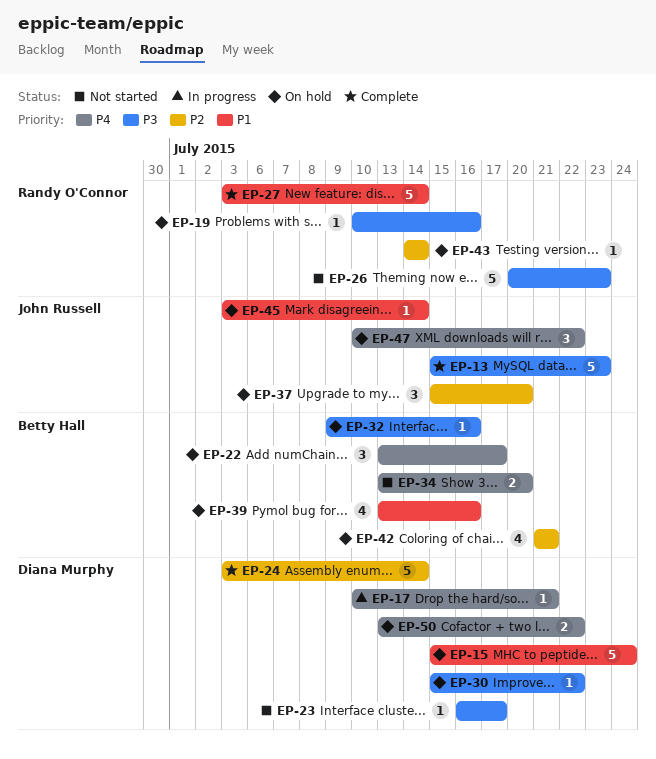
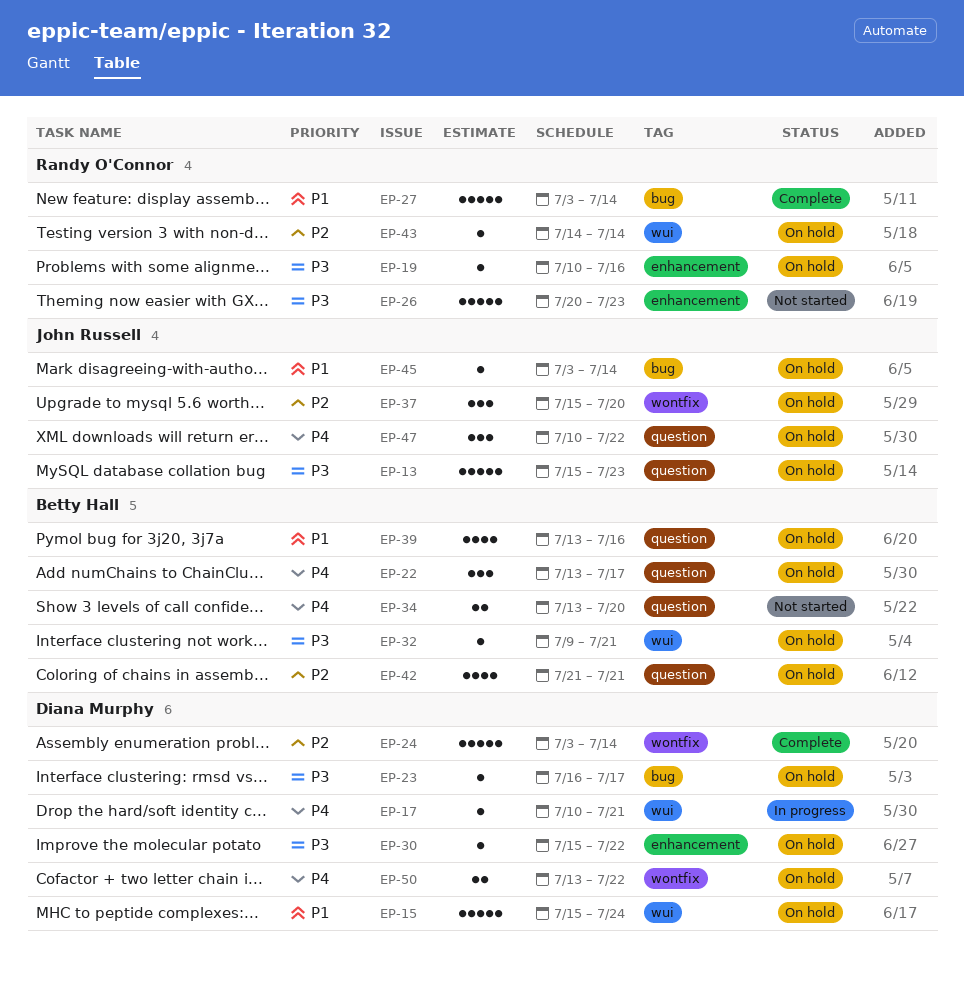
EP-13, status: Complete -> On hold
EP-23, status: Not started -> On hold
EP-32, due: Jul 16 -> Jul 21

